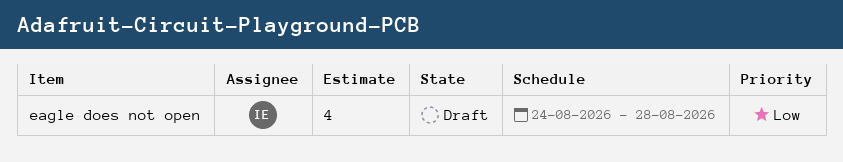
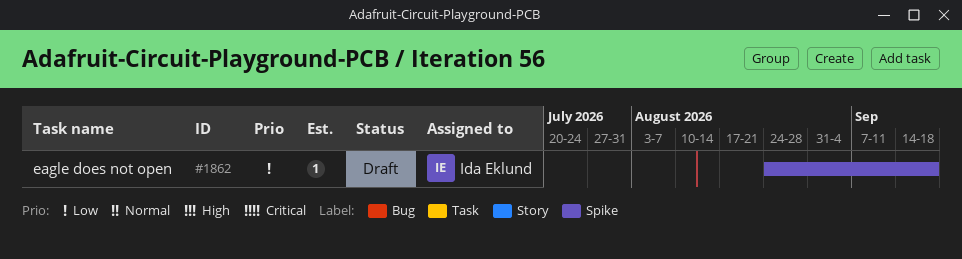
eagle does not open, estimate: 4 -> 1
eagle does not open, due: Aug 28 -> Sep 18

